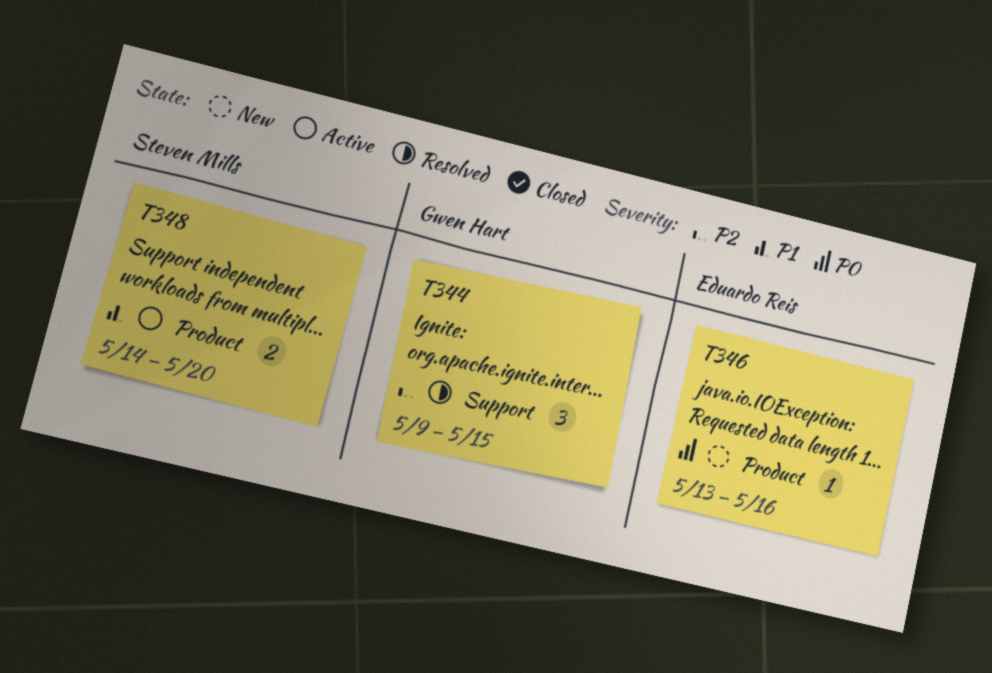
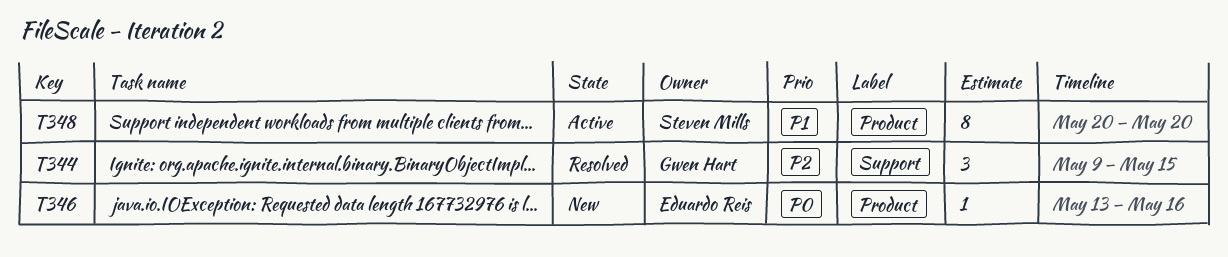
T348, estimate: 2 -> 8
T348, start: May 14 -> May 20

